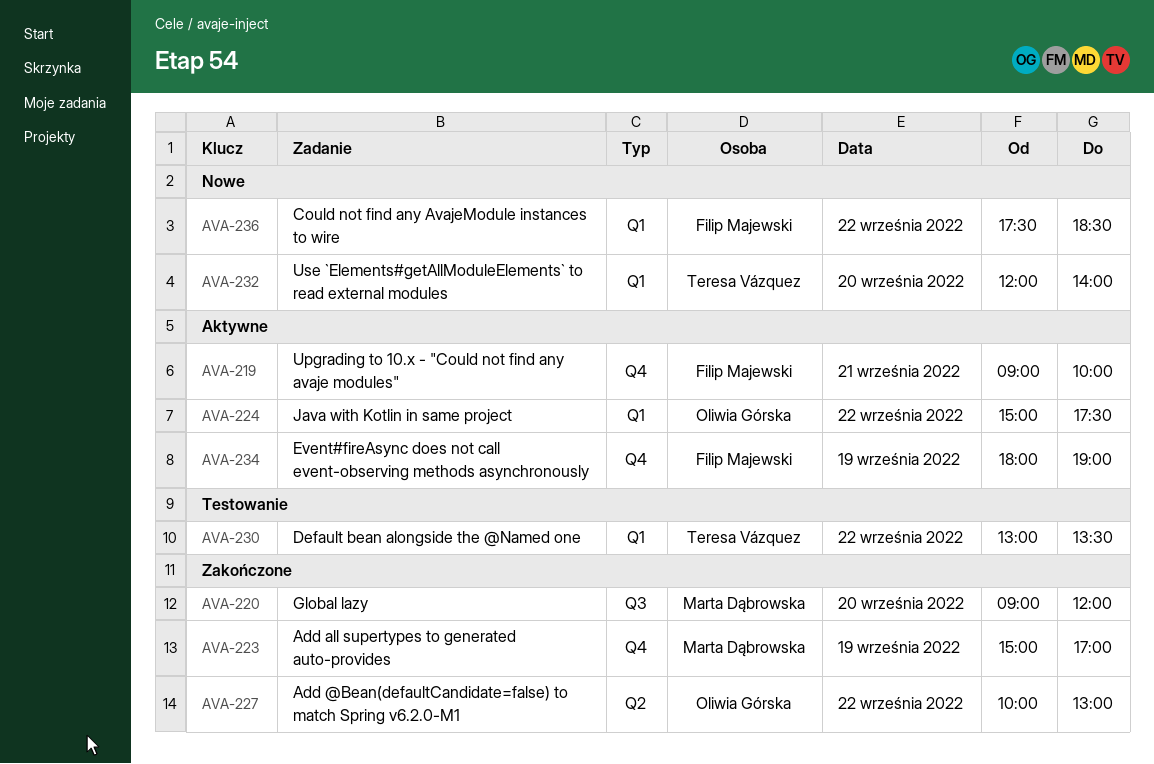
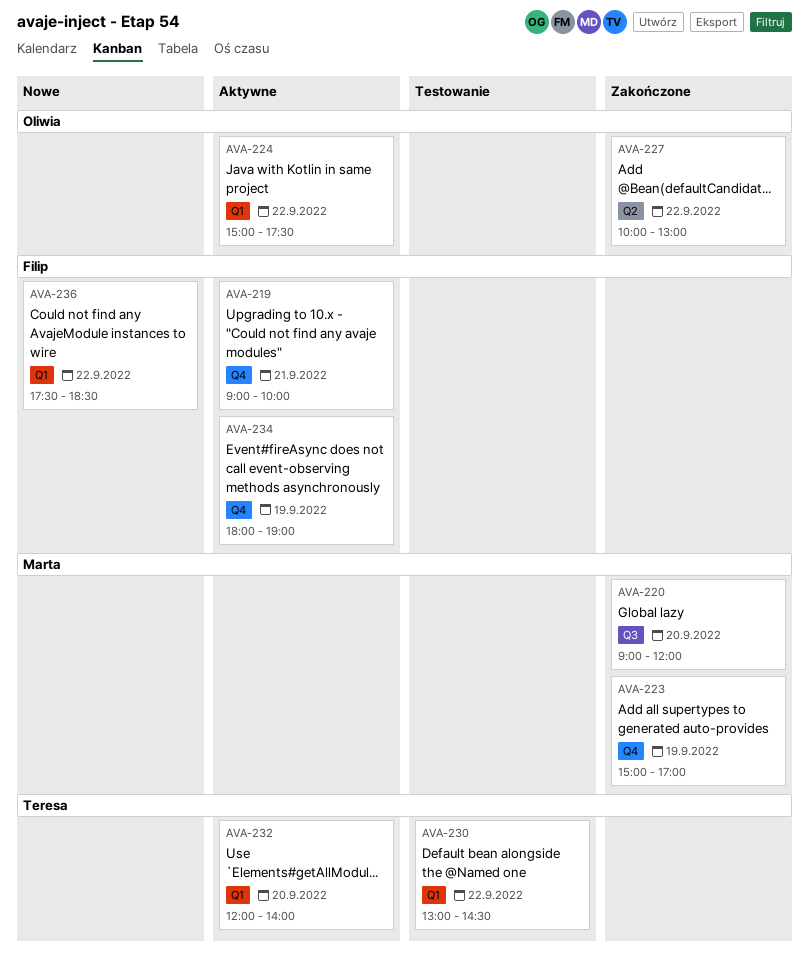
AVA-230, ends: 13:30 -> 14:30
AVA-232, status: Nowe -> Aktywne

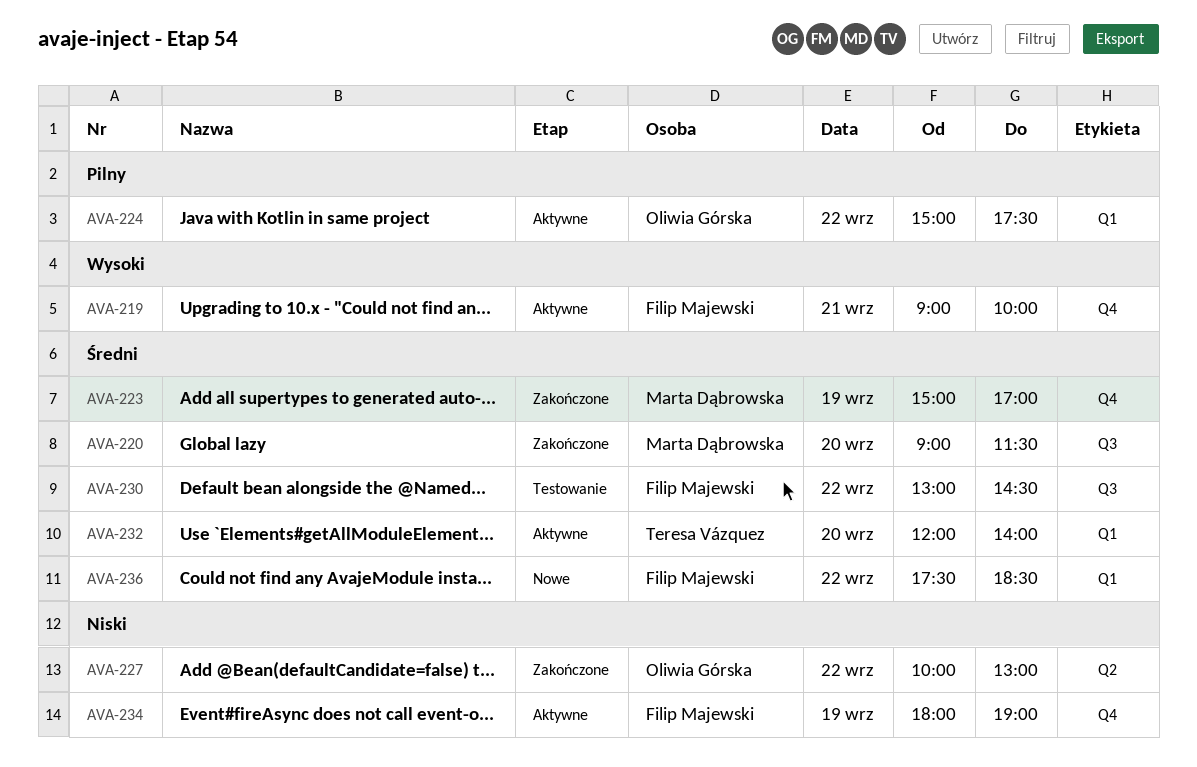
AVA-220, ends: 12:00 -> 11:30
AVA-230, owner: Teresa Vázquez -> Filip Majewski
AVA-230, label: Q1 -> Q3

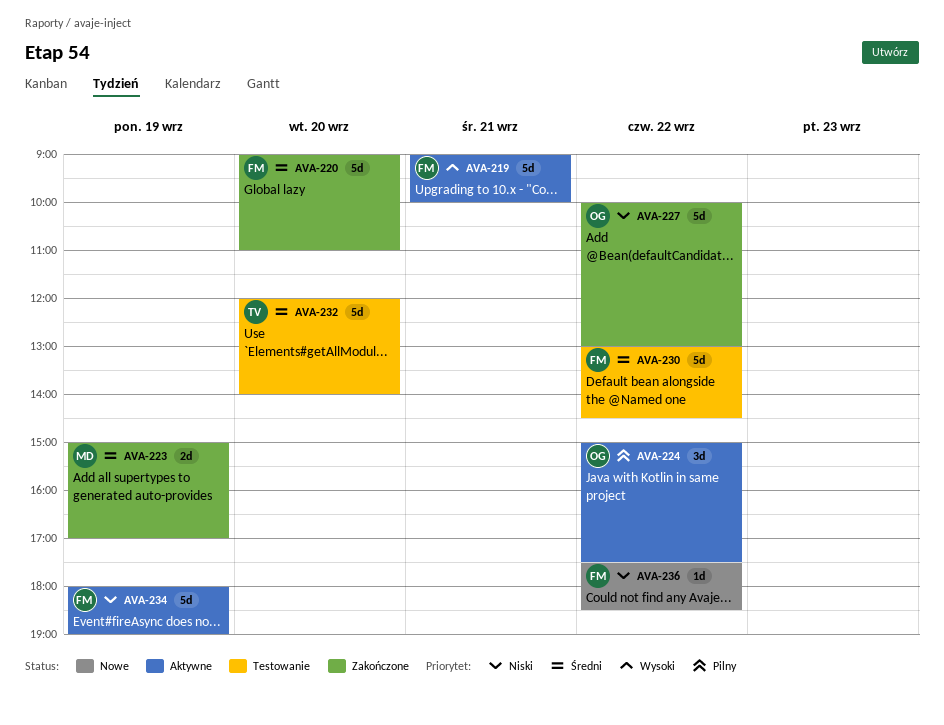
AVA-220, owner: Marta Dąbrowska -> Filip Majewski
AVA-220, ends: 11:30 -> 11:00
AVA-232, status: Aktywne -> Testowanie
AVA-236, priority: Średni -> Niski

